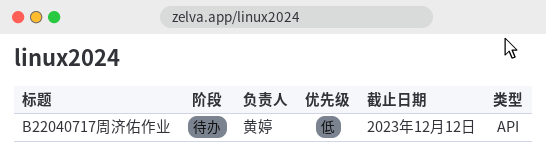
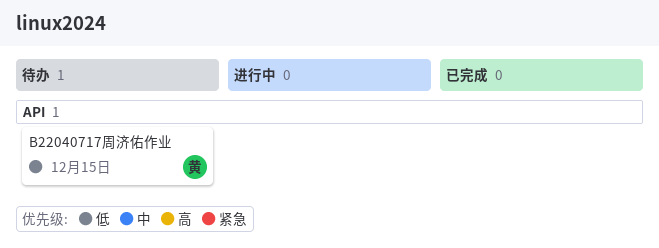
B22040717周济佑作业, due: Dec 12 -> Dec 15

